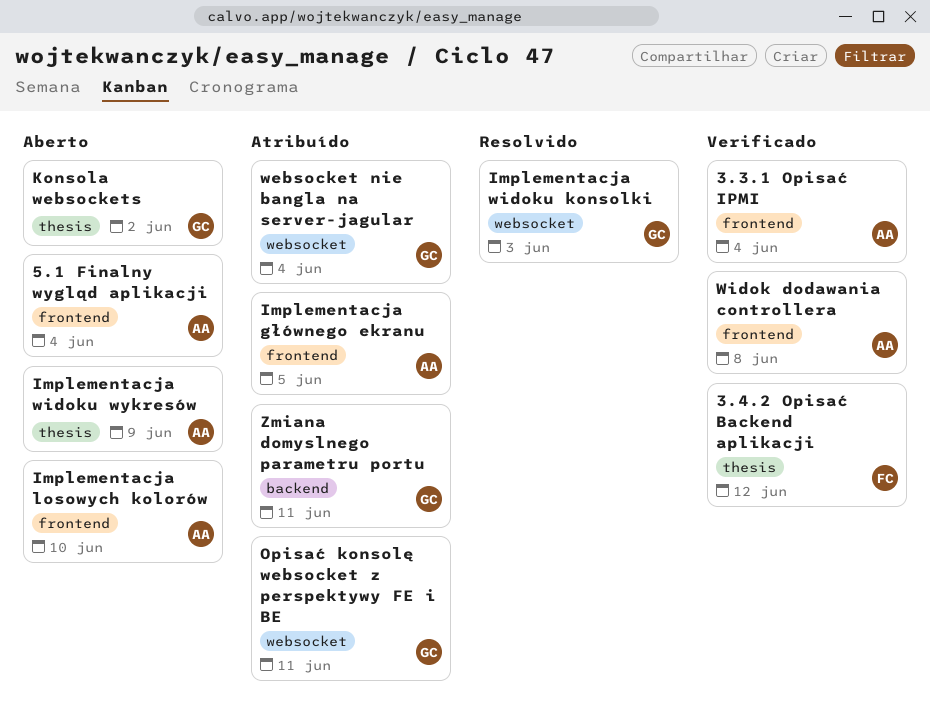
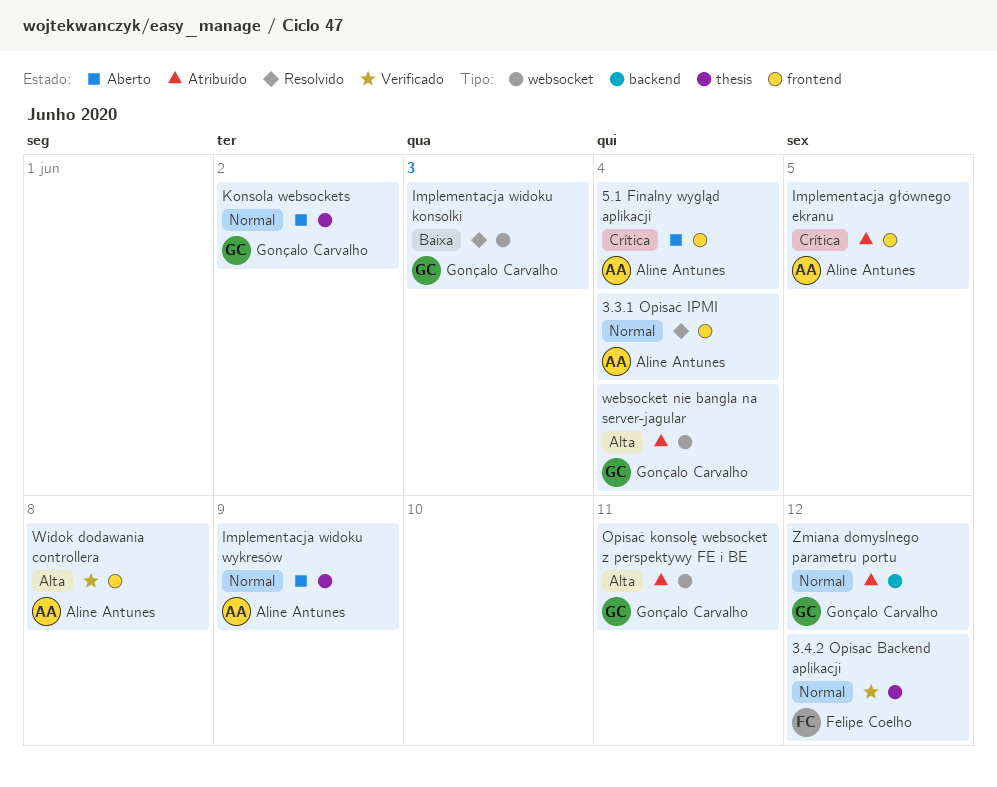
3.3.1 Opisać IPMI, status: Verificado -> Resolvido
Implementacja losowych kolorów: present -> none
Zmiana domyslnego parametru portu, due: Jun 11 -> Jun 12

